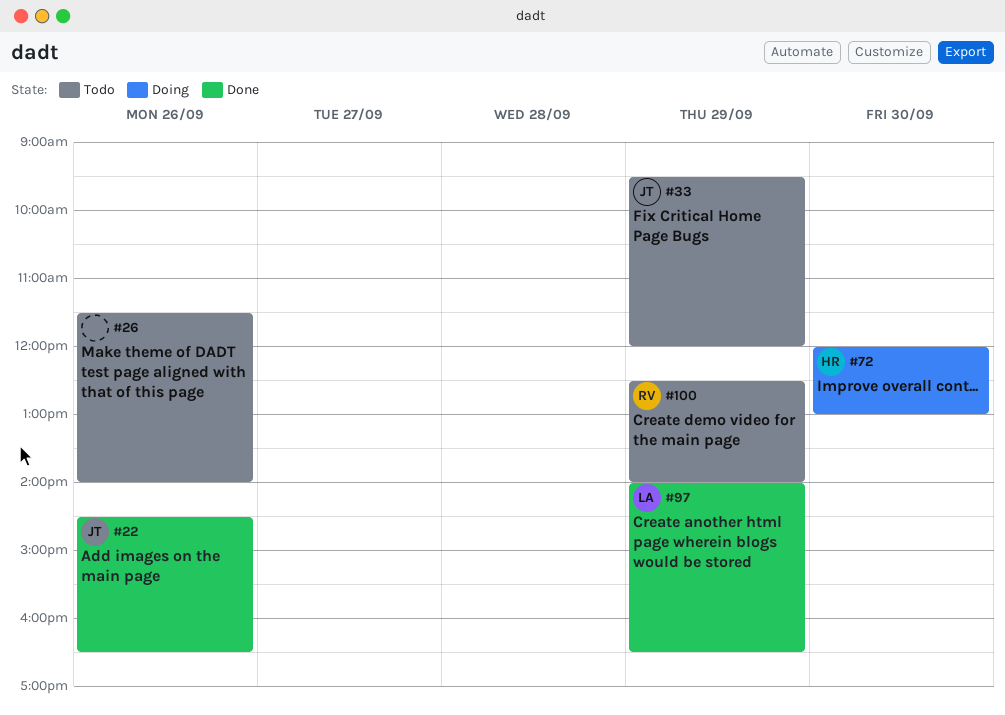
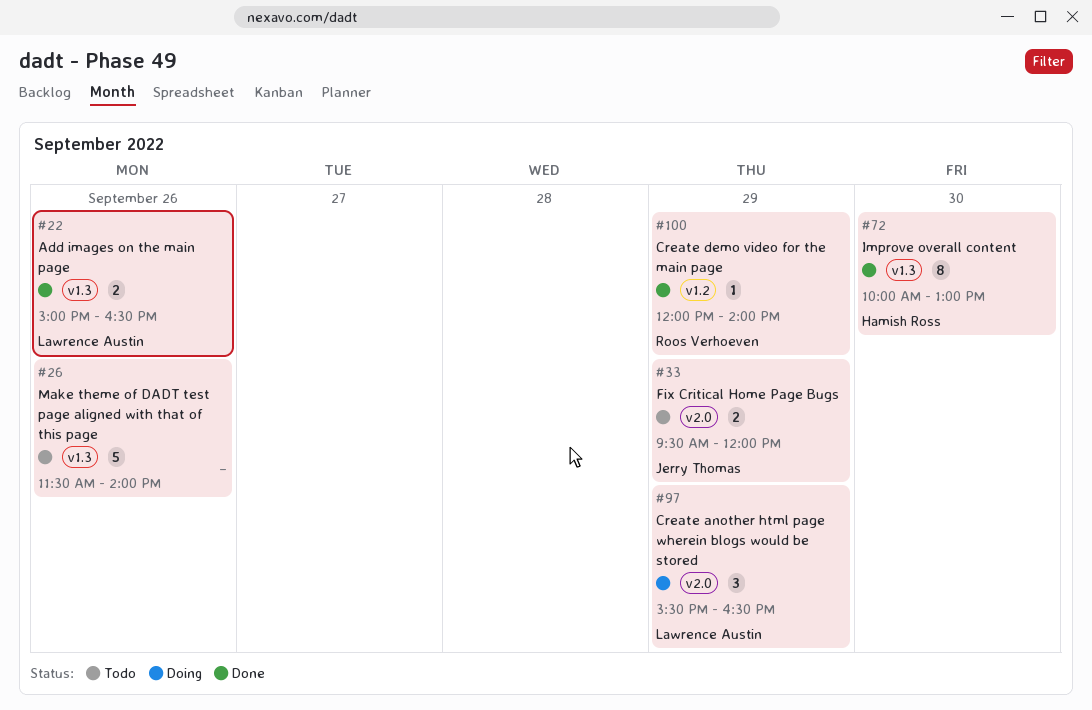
#22, owner: Jerry Thomas -> Lawrence Austin
#22, begins: 14:30 -> 15:00
#72, status: Doing -> Done
#72, begins: 12:00 -> 10:00
#97, status: Done -> Doing
#97, begins: 14:00 -> 15:30
#100, status: Todo -> Done
#100, begins: 12:30 -> 12:00

